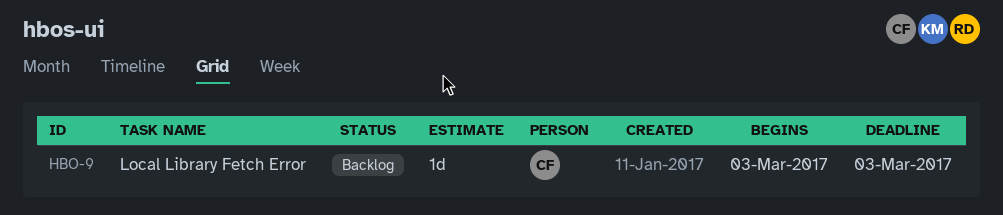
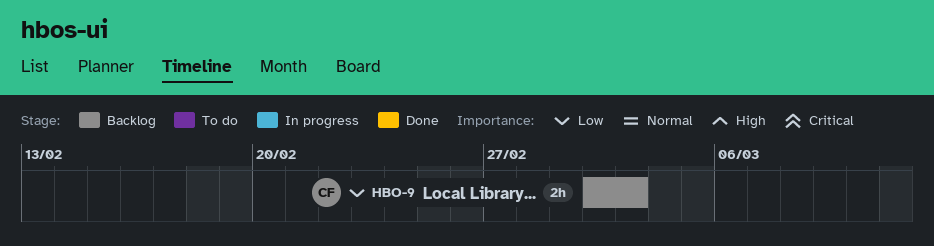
HBO-9, estimate: 1d -> 2h
HBO-9, start: Mar 3 -> Mar 2

